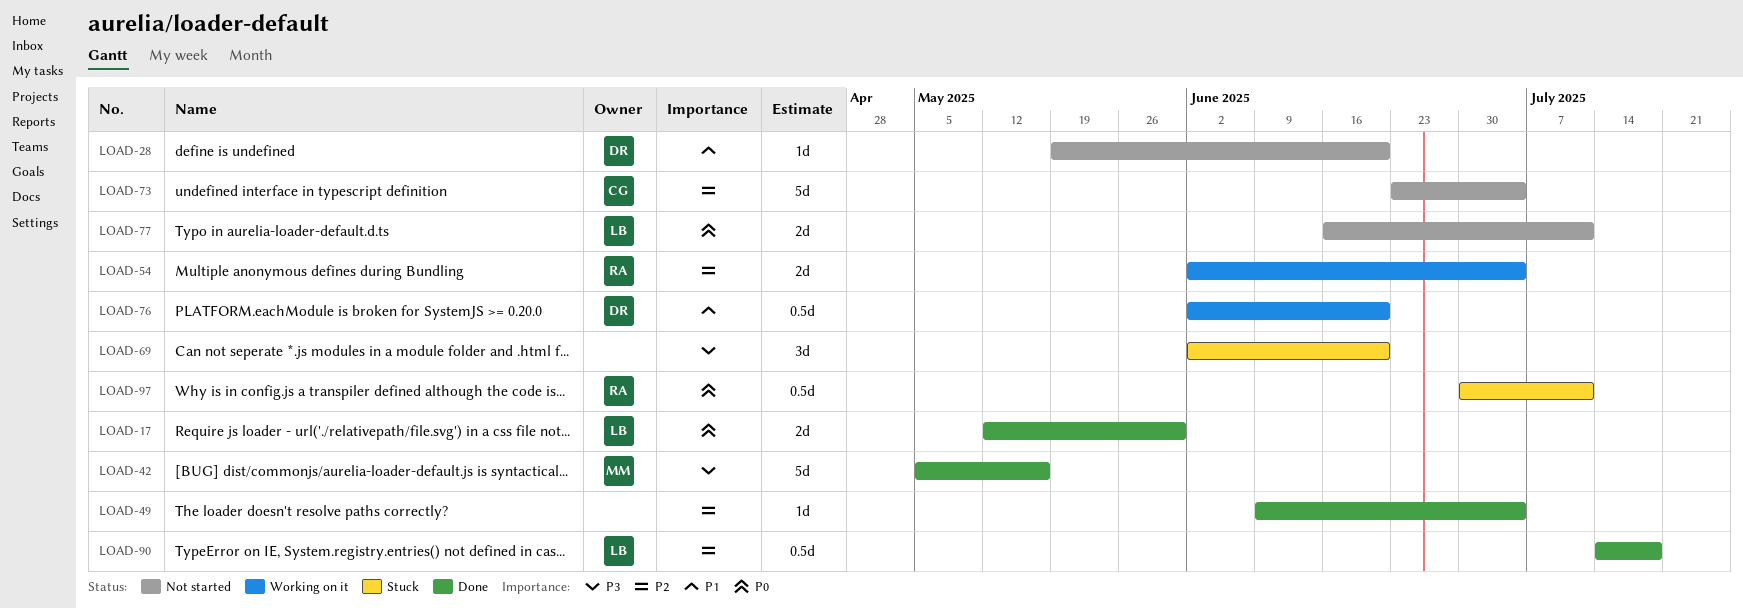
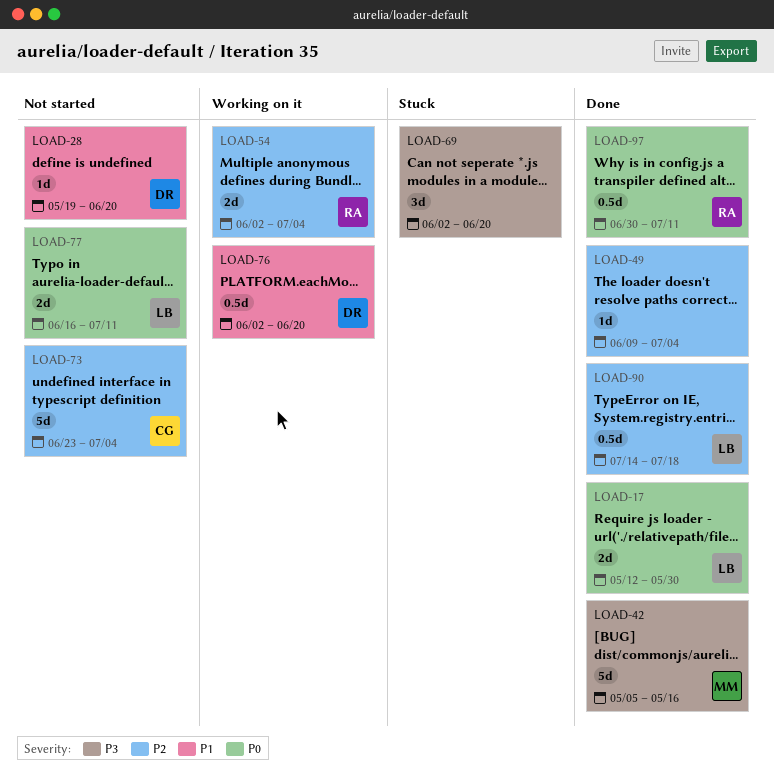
LOAD-97, status: Stuck -> Done

